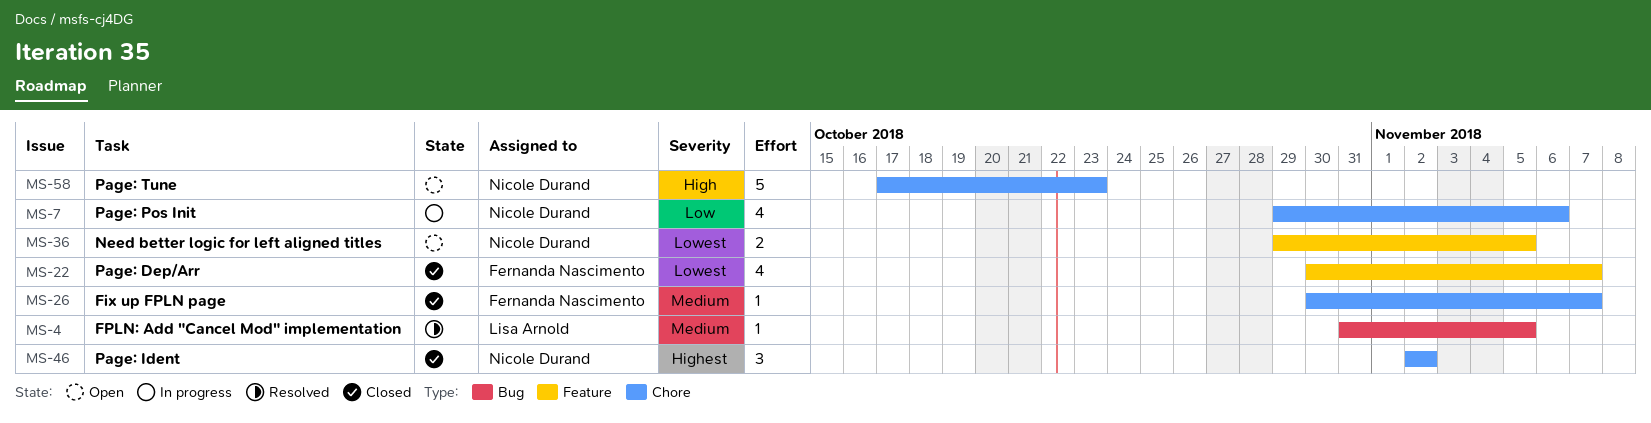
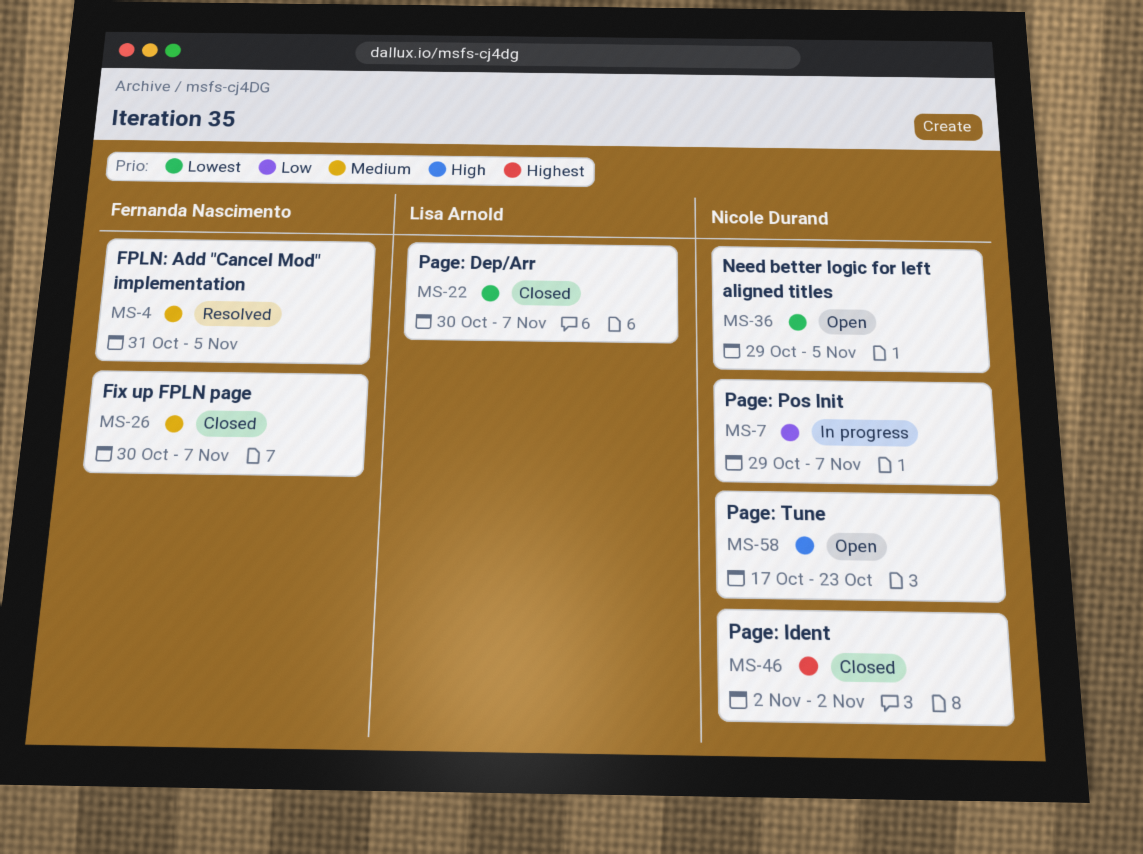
MS-4, owner: Lisa Arnold -> Fernanda Nascimento
MS-7, due: Nov 6 -> Nov 7
MS-22, owner: Fernanda Nascimento -> Lisa Arnold

